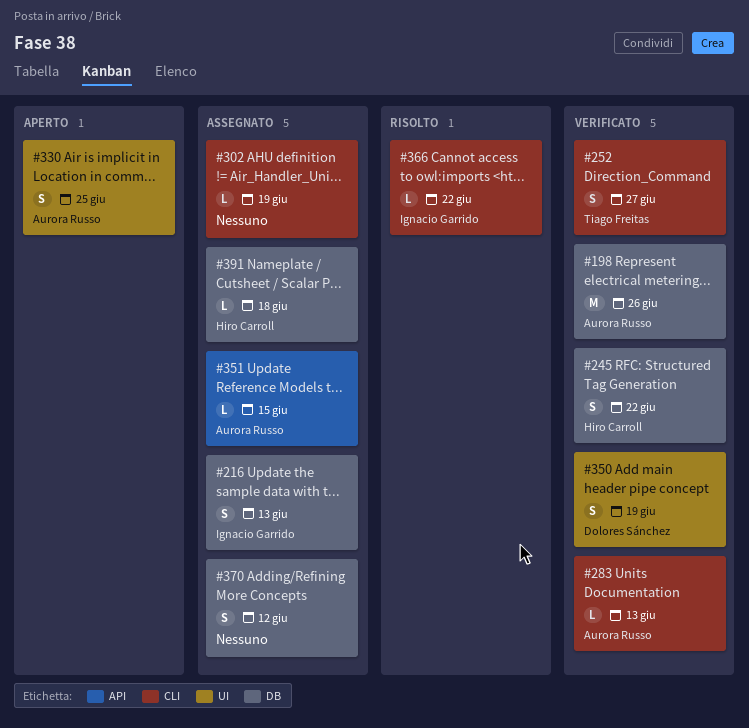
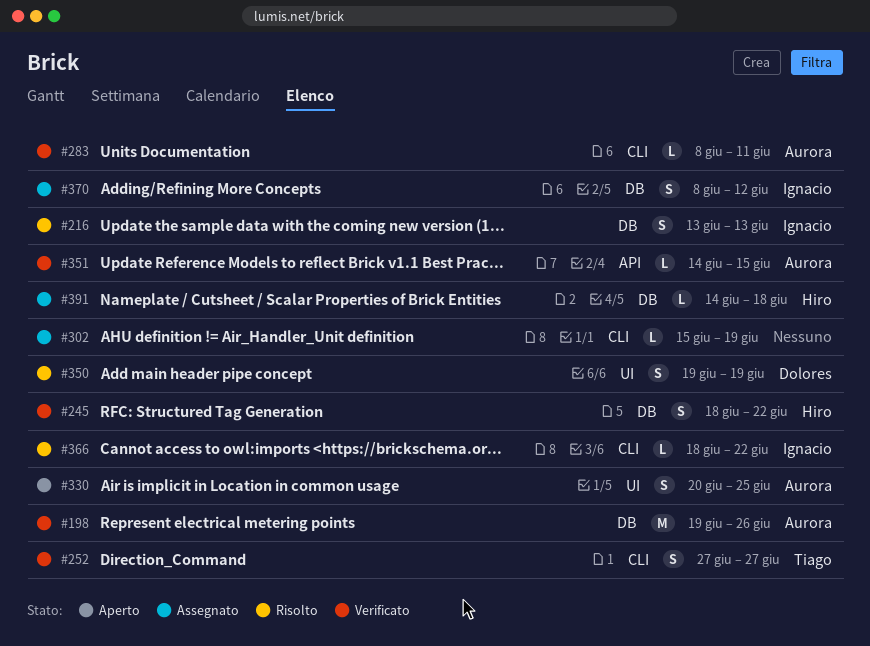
#216, status: Assegnato -> Risolto
#283, due: Jun 13 -> Jun 11
#350, status: Verificato -> Risolto
#351, status: Assegnato -> Verificato
#370, owner: none -> Ignacio Garrido

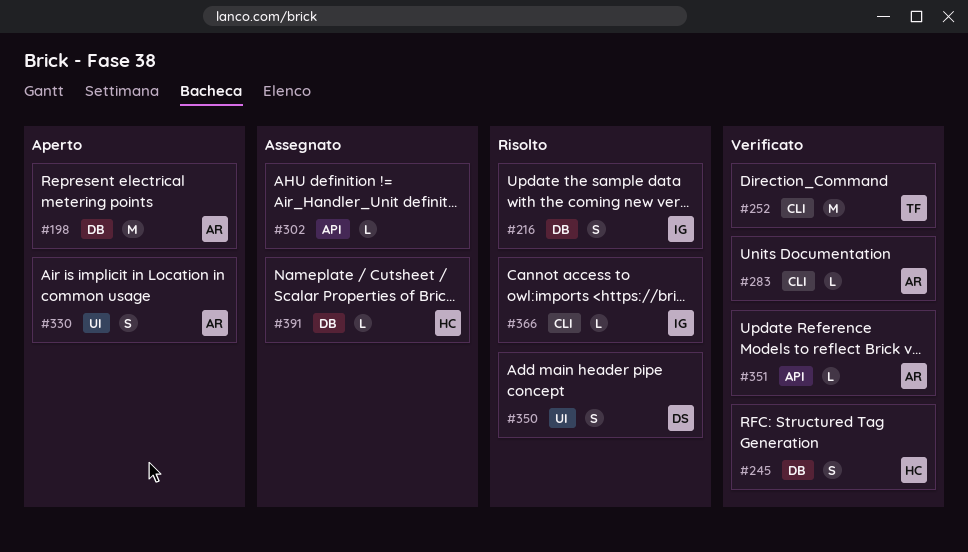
#198, status: Verificato -> Aperto
#252, estimate: S -> M
#302, label: CLI -> API
#370: present -> none

